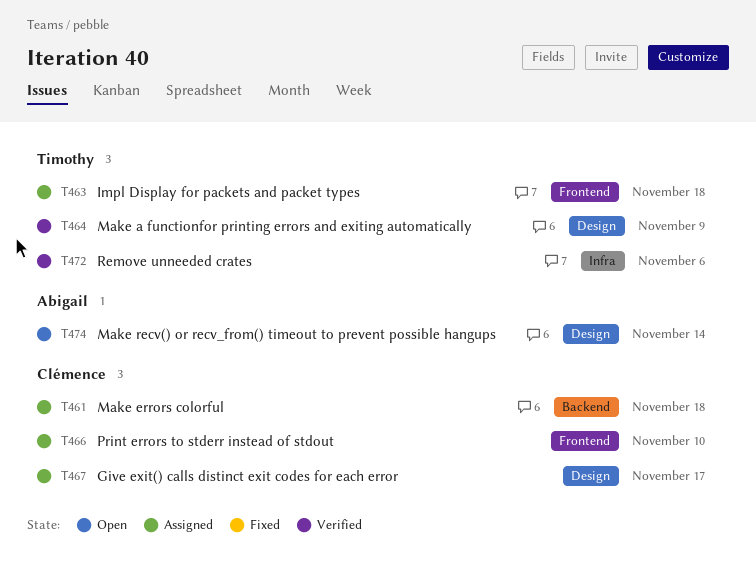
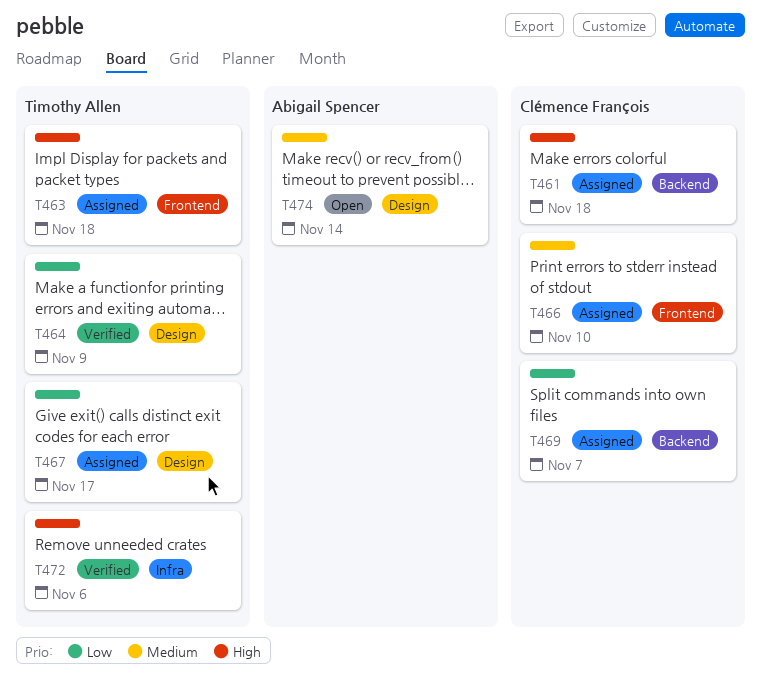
T467, owner: Clémence François -> Timothy Allen
T469: none -> present

